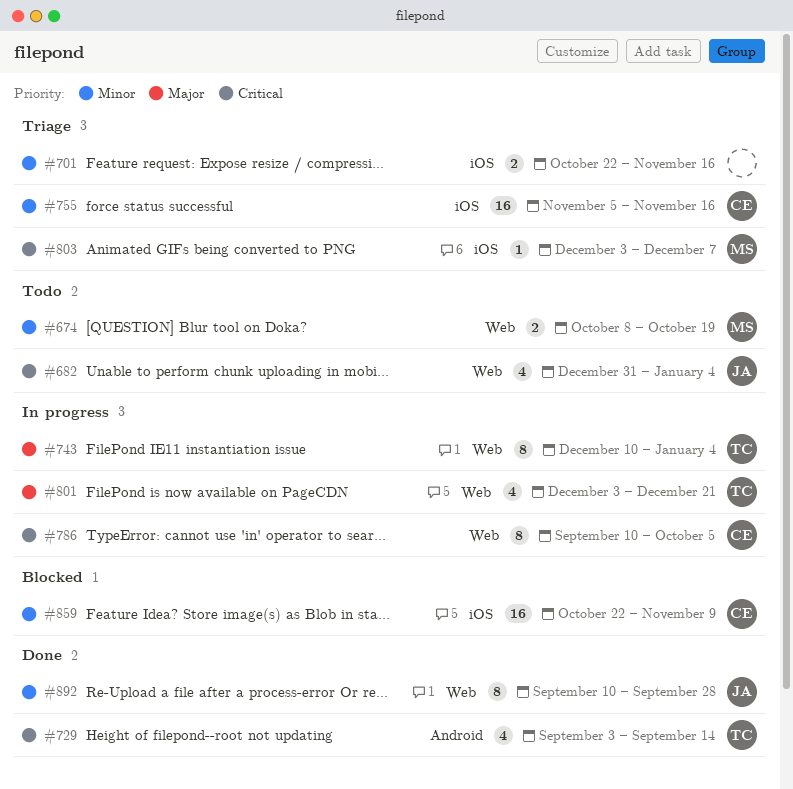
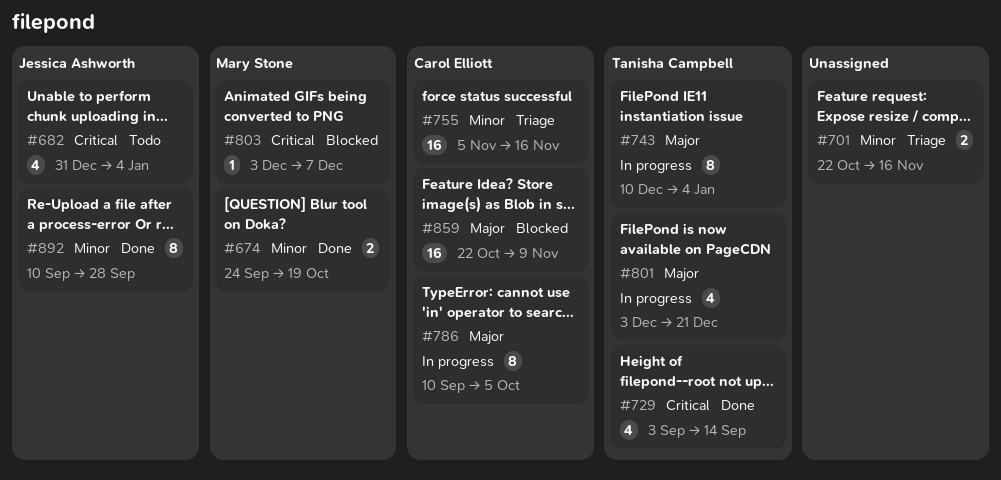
#674, status: Todo -> Done
#674, start: Oct 8 -> Sep 24
#786, priority: Critical -> Major
#803, status: Triage -> Blocked
#859, priority: Minor -> Major

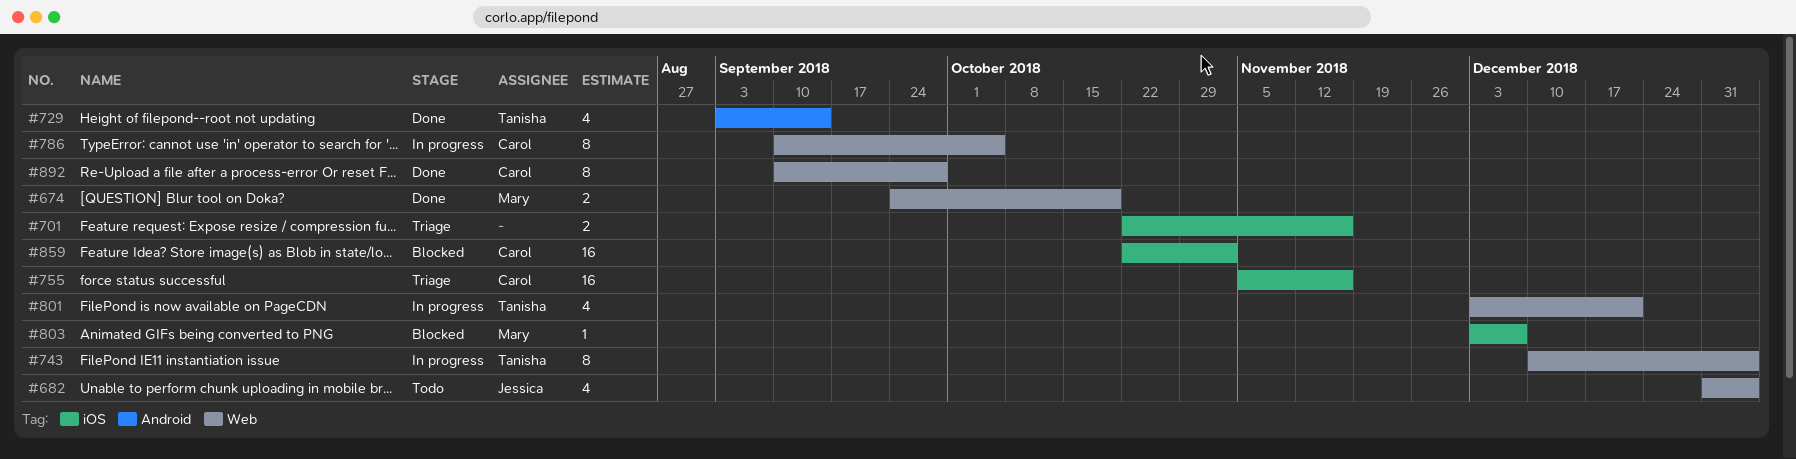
#859, due: Nov 9 -> Nov 2
#892, owner: Jessica Ashworth -> Carol Elliott

